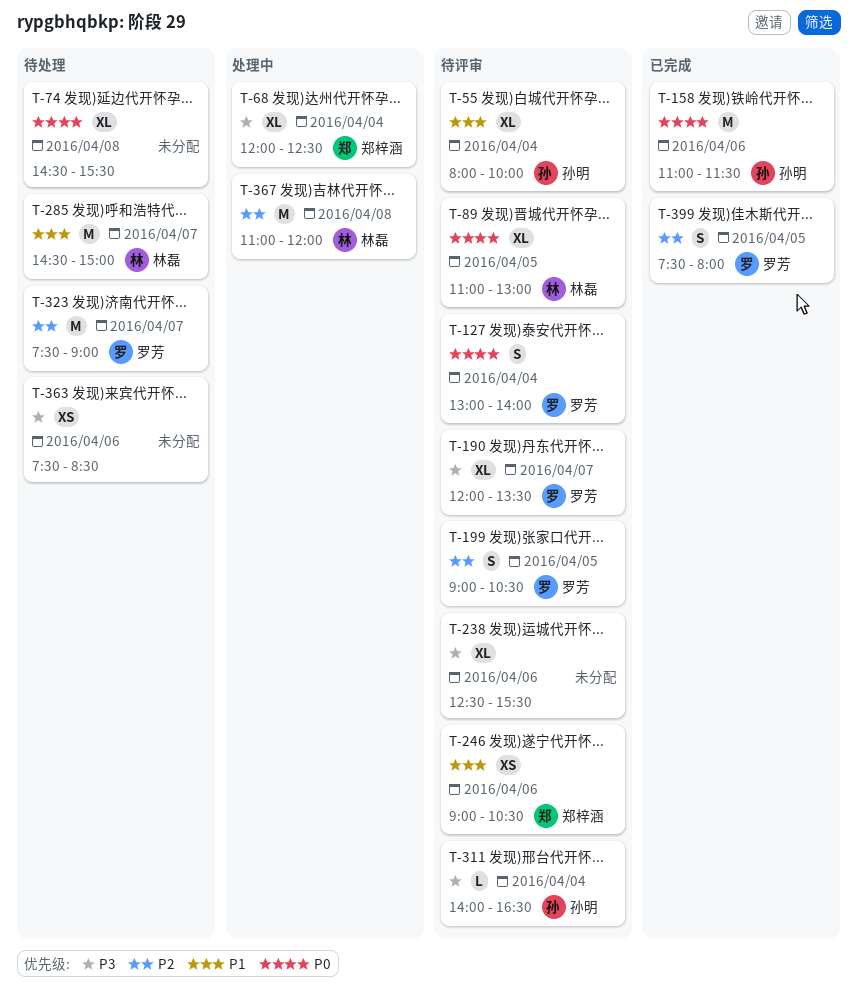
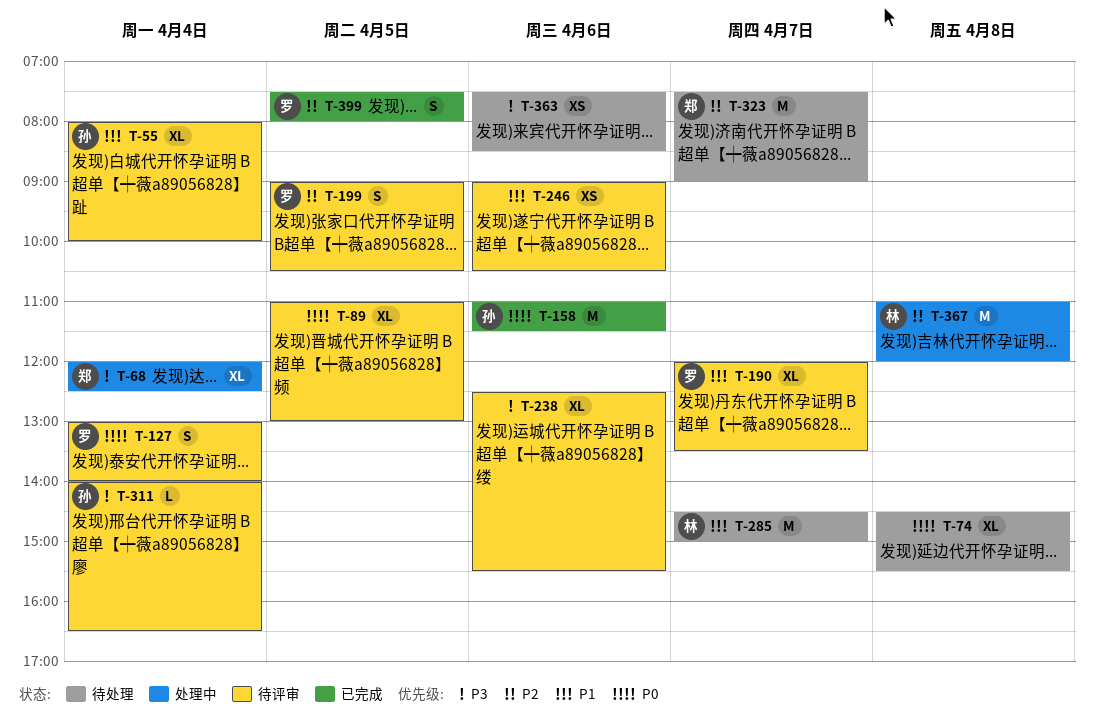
T-89, owner: 林磊 -> none
T-190, priority: P3 -> P1
T-246, owner: 郑梓涵 -> none
T-323, owner: 罗芳 -> 郑梓涵

